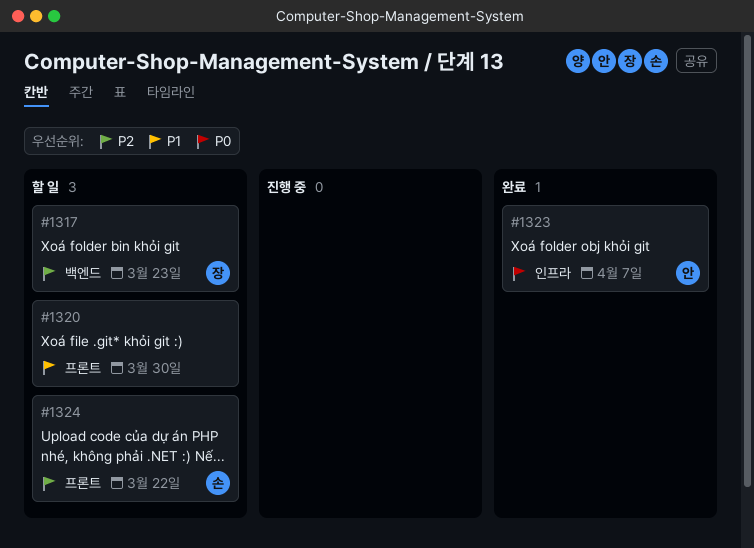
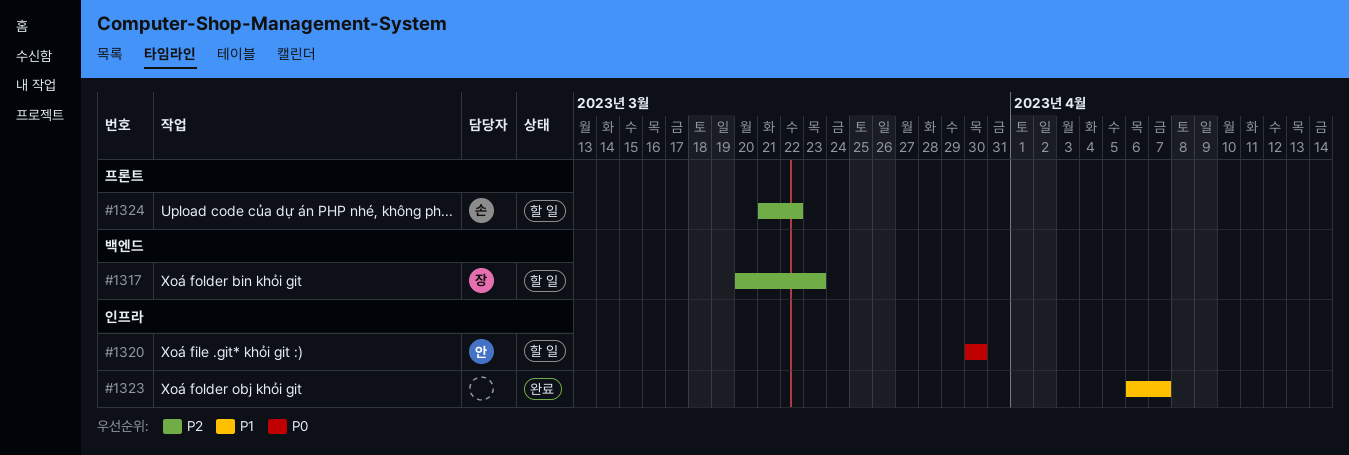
#1320, owner: none -> 안
#1320, priority: P1 -> P0
#1320, label: 프론트 -> 인프라
#1323, owner: 안 -> none
#1323, priority: P0 -> P1

